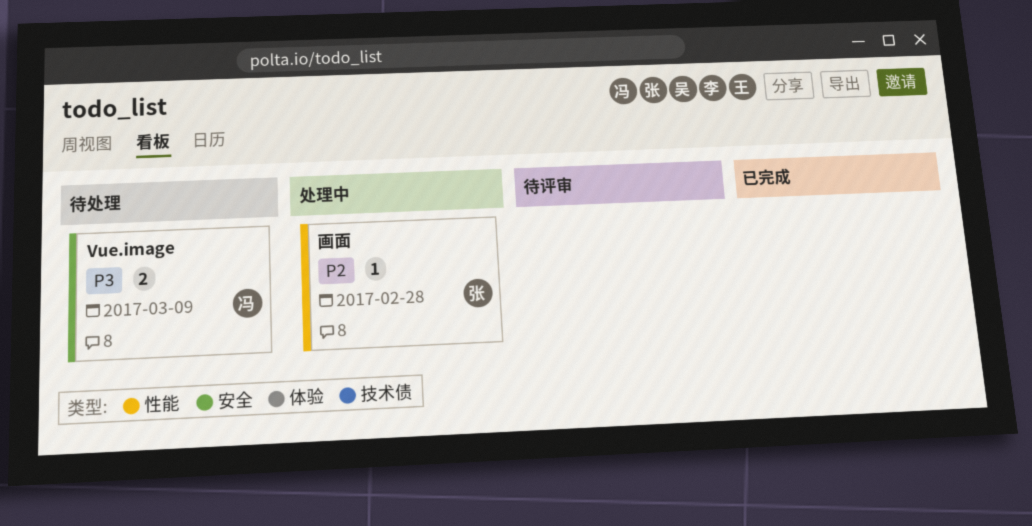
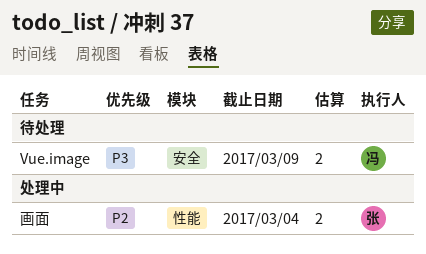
画面, estimate: 1 -> 2
画面, due: Feb 28 -> Mar 4

